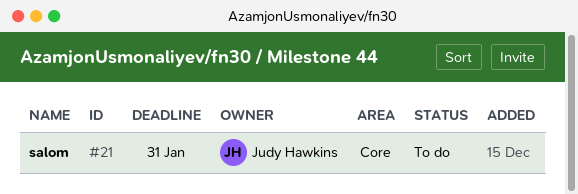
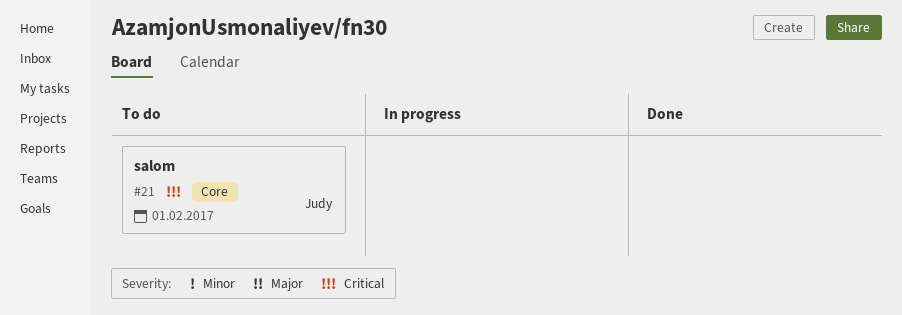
#21, due: Jan 31 -> Feb 1

